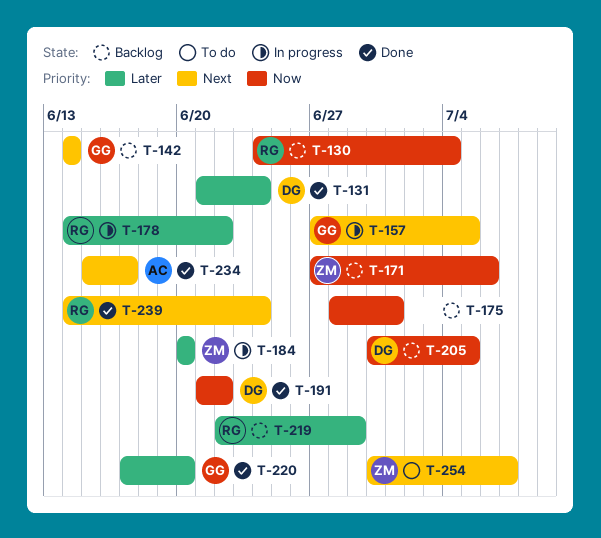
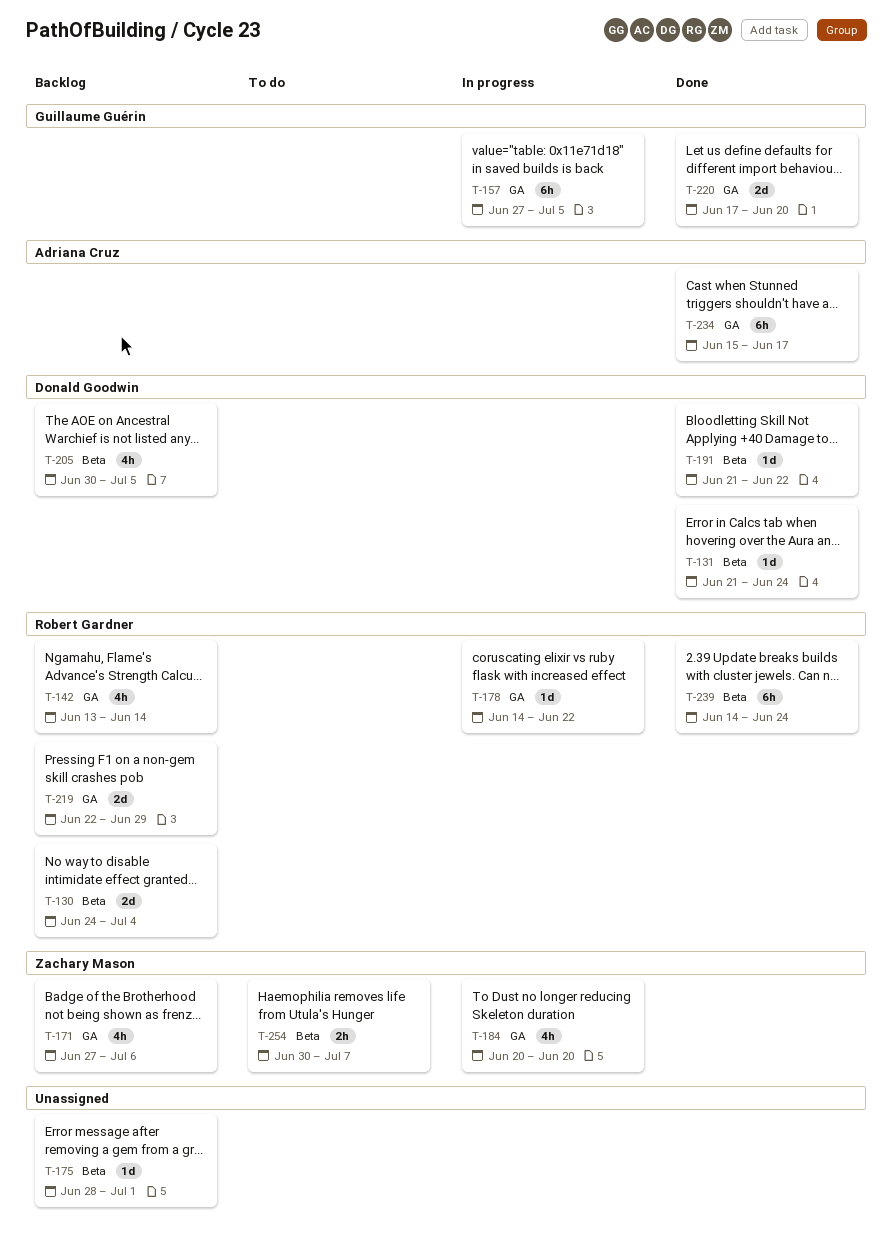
T-142, owner: Guillaume Guérin -> Robert Gardner
T-142, start: Jun 14 -> Jun 13

